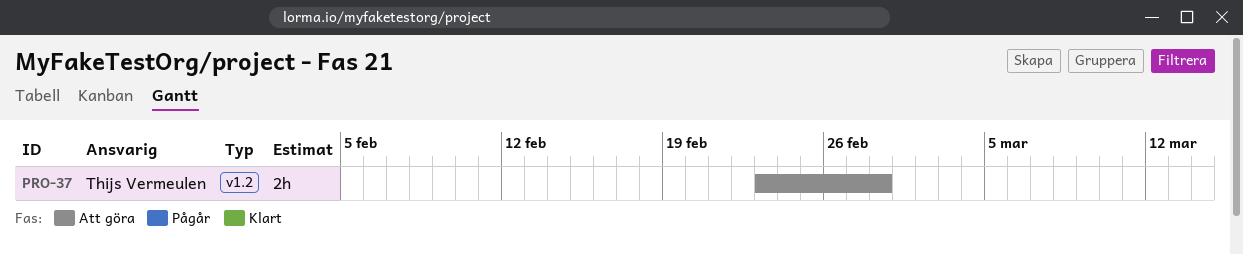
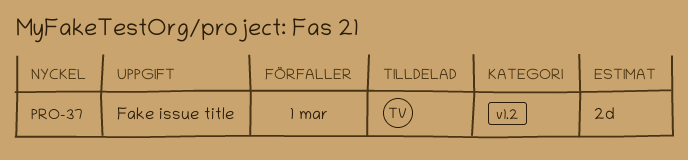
PRO-37, estimate: 2h -> 2d
PRO-37, due: Feb 28 -> Mar 1

